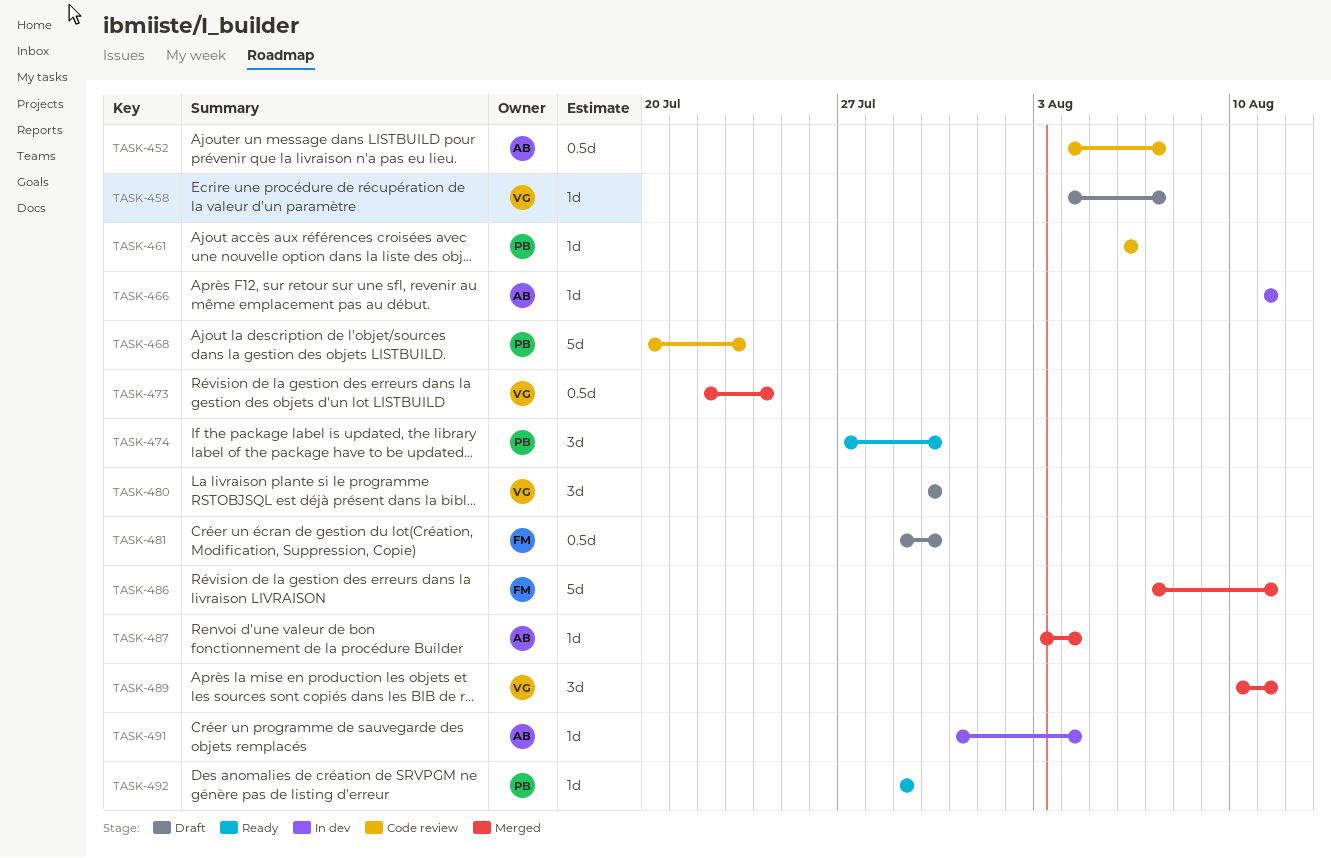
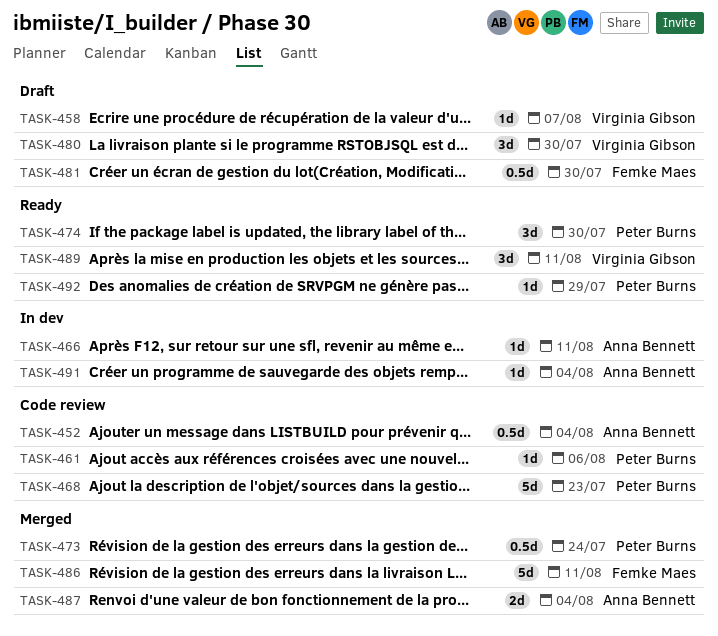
TASK-452, due: Aug 7 -> Aug 4
TASK-473, owner: Virginia Gibson -> Peter Burns
TASK-487, estimate: 1d -> 2d
TASK-489, status: Merged -> Ready

